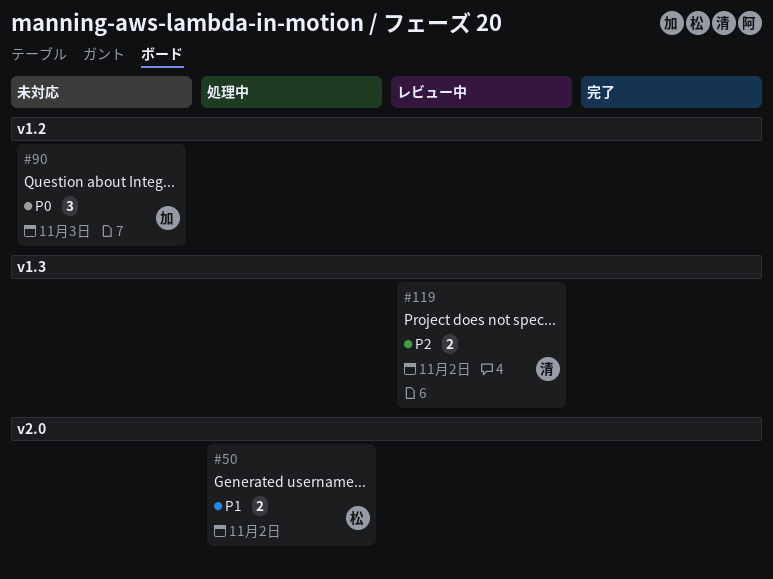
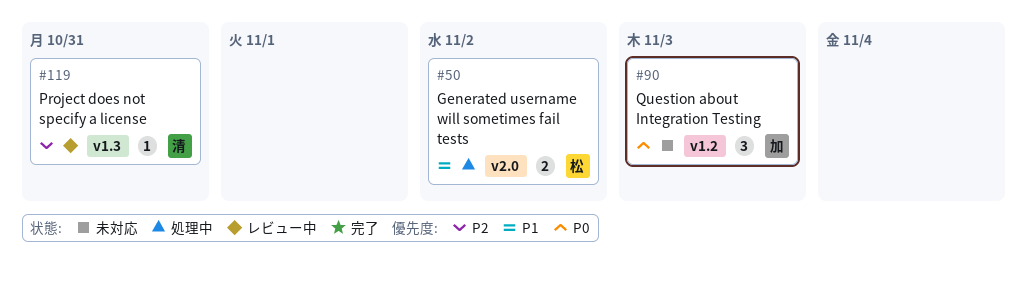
#119, estimate: 2 -> 1
#119, due: Nov 2 -> Oct 31

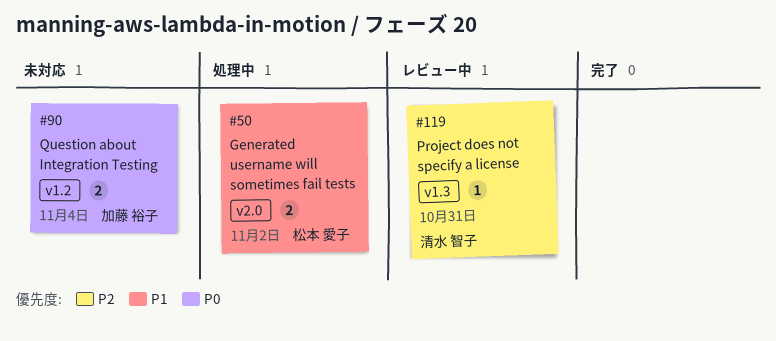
#90, estimate: 3 -> 2
#90, due: Nov 3 -> Nov 4

